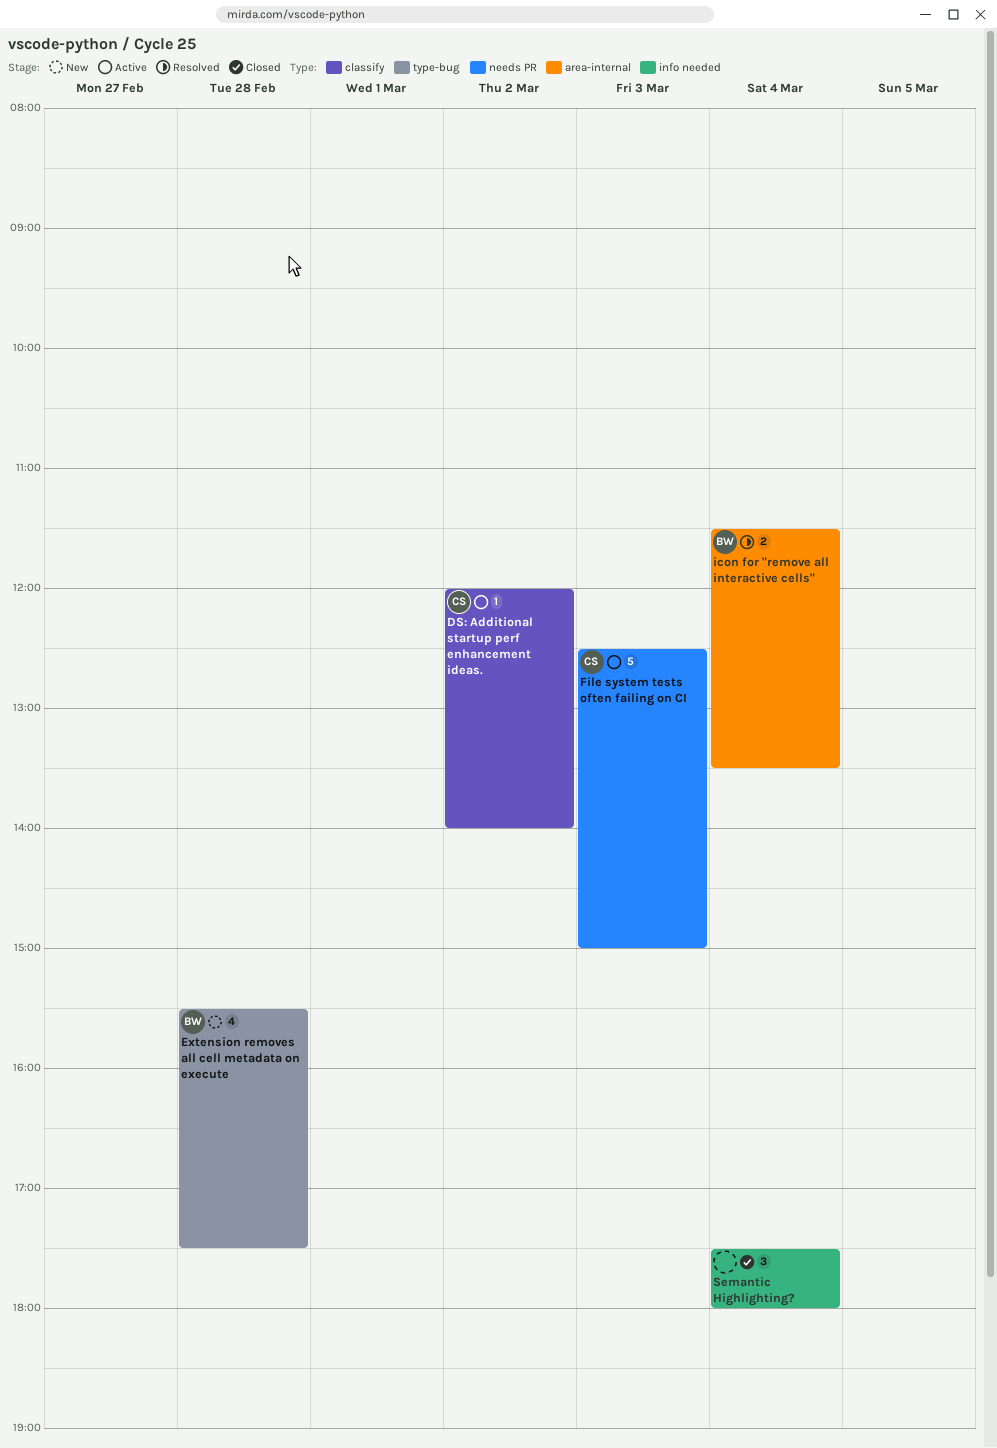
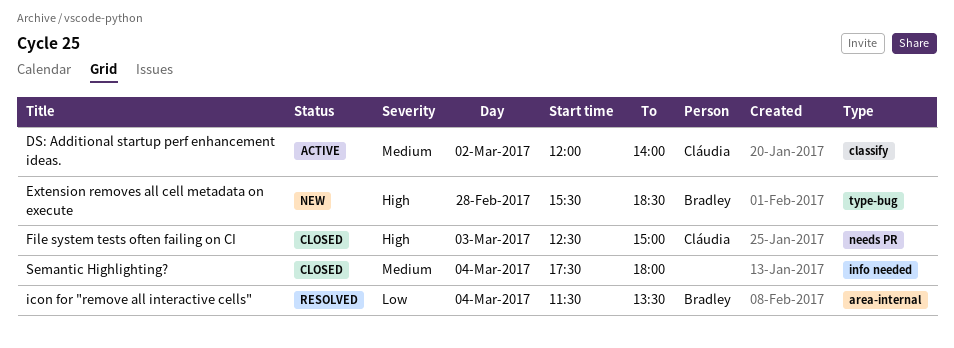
Extension removes all cell metadata on execute, ends: 17:30 -> 18:30
File system tests often failing on CI, status: Active -> Closed

